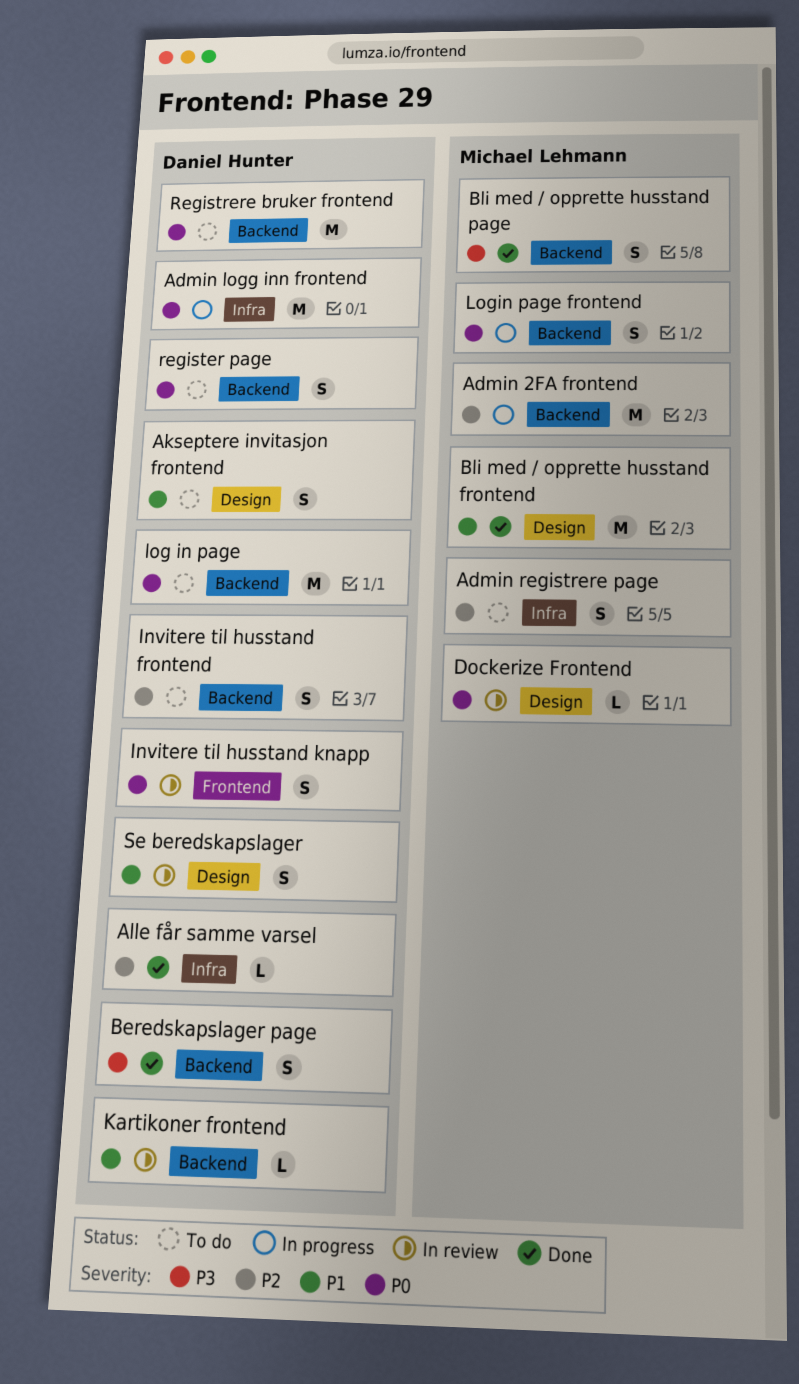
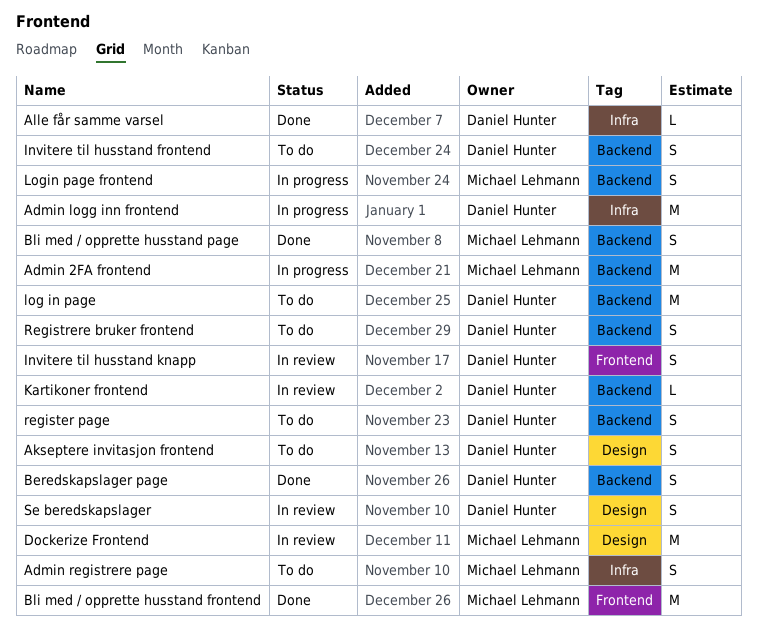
Bli med / opprette husstand frontend, label: Design -> Frontend
Dockerize Frontend, estimate: L -> M
Registrere bruker frontend, estimate: M -> S

